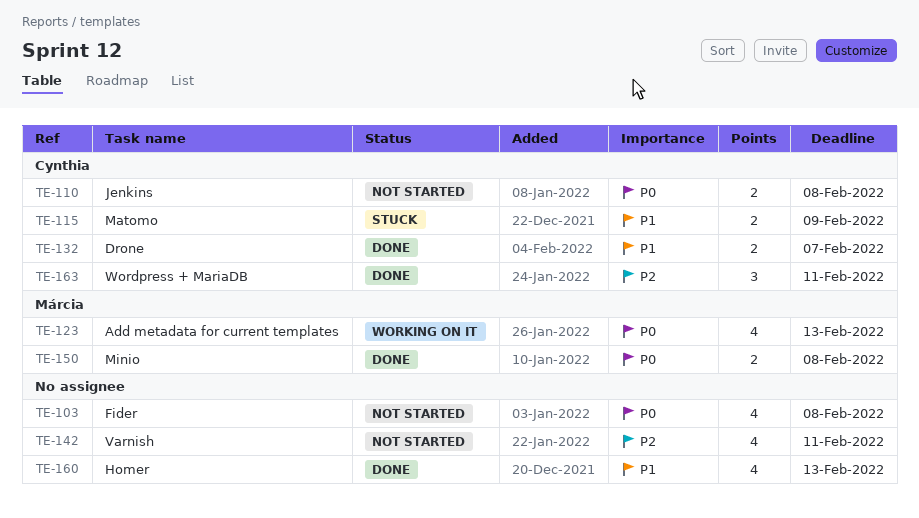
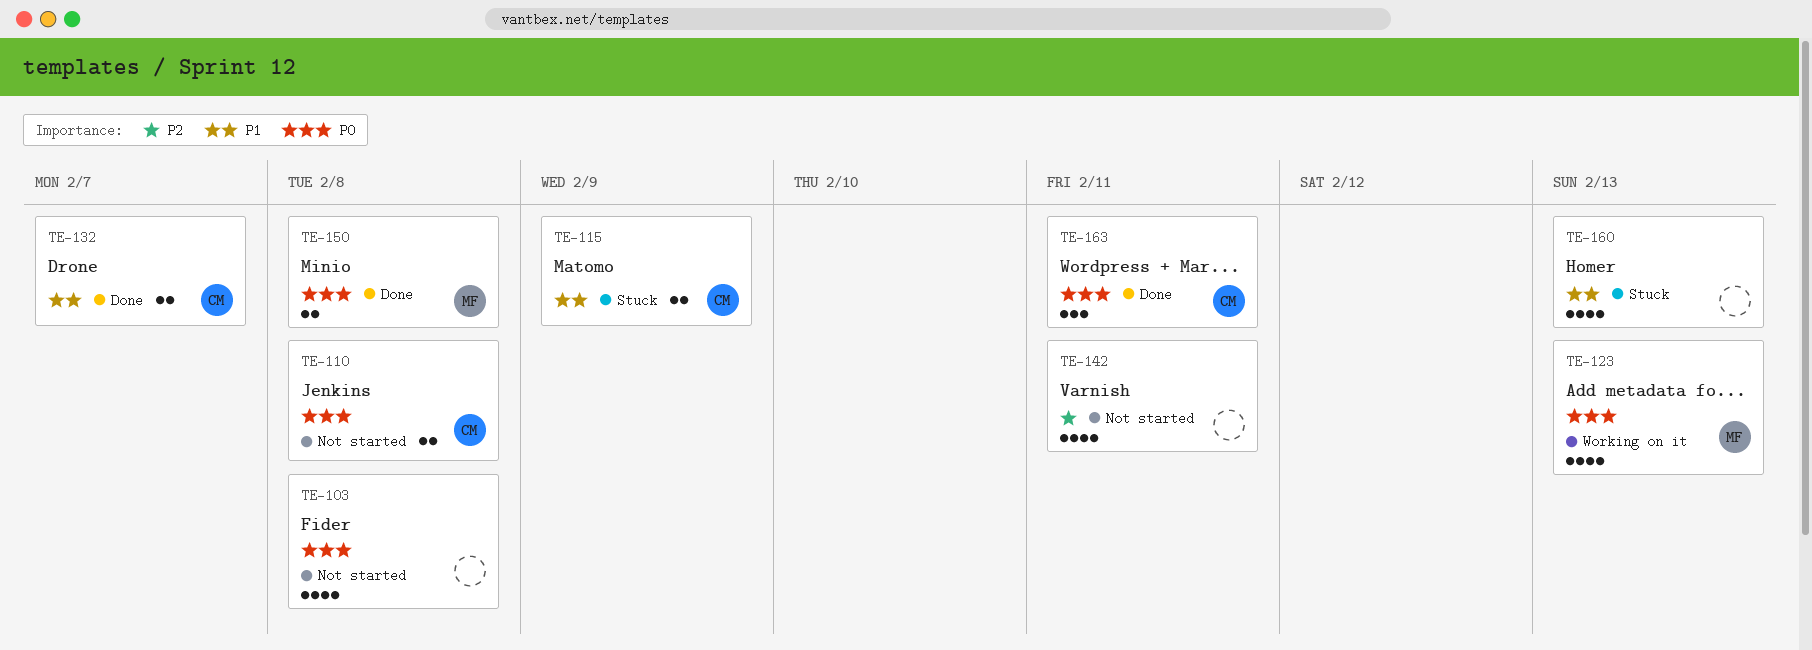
TE-160, status: Done -> Stuck
TE-163, priority: P2 -> P0

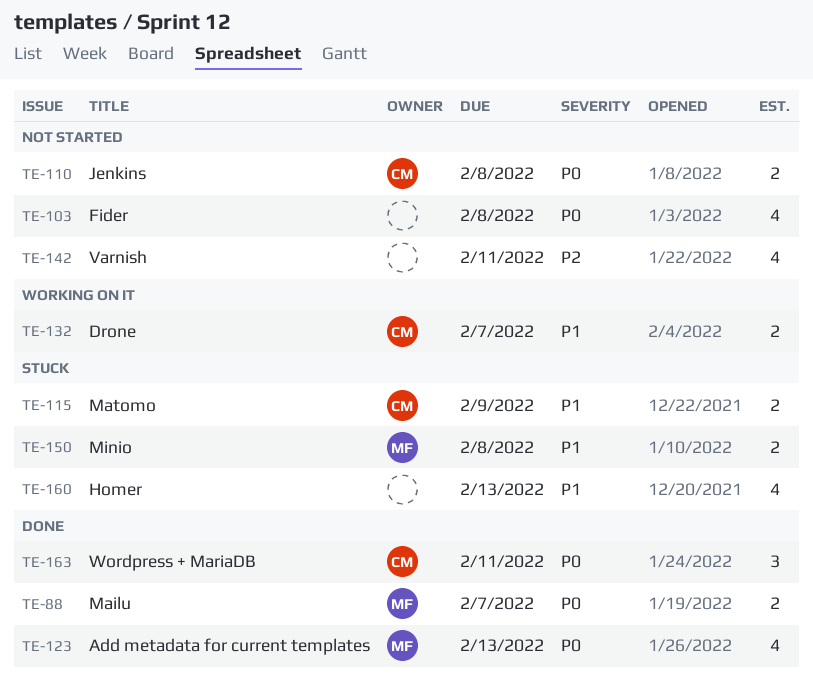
TE-88: none -> present
TE-123, status: Working on it -> Done
TE-132, status: Done -> Working on it
TE-150, status: Done -> Stuck
TE-150, priority: P0 -> P1

